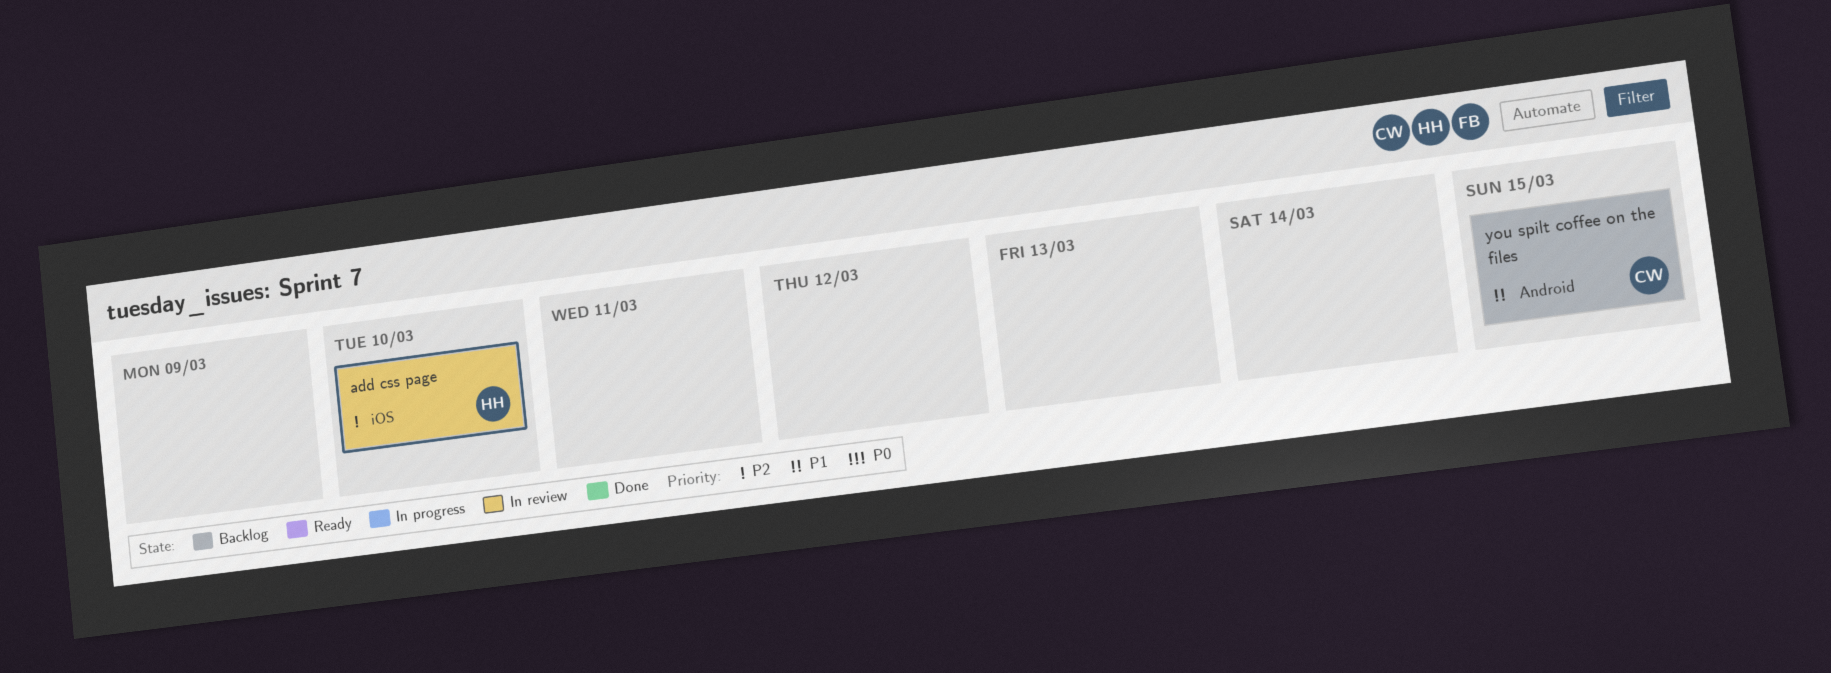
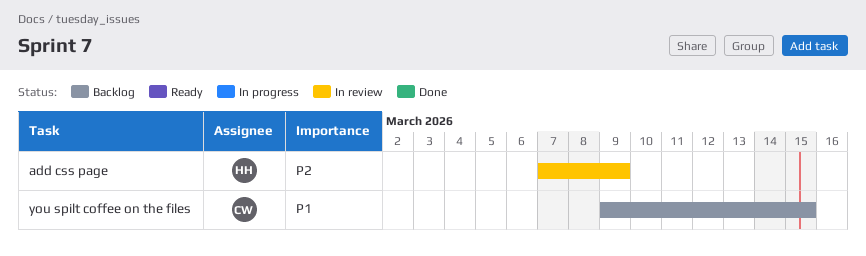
add css page, due: Mar 10 -> Mar 9

